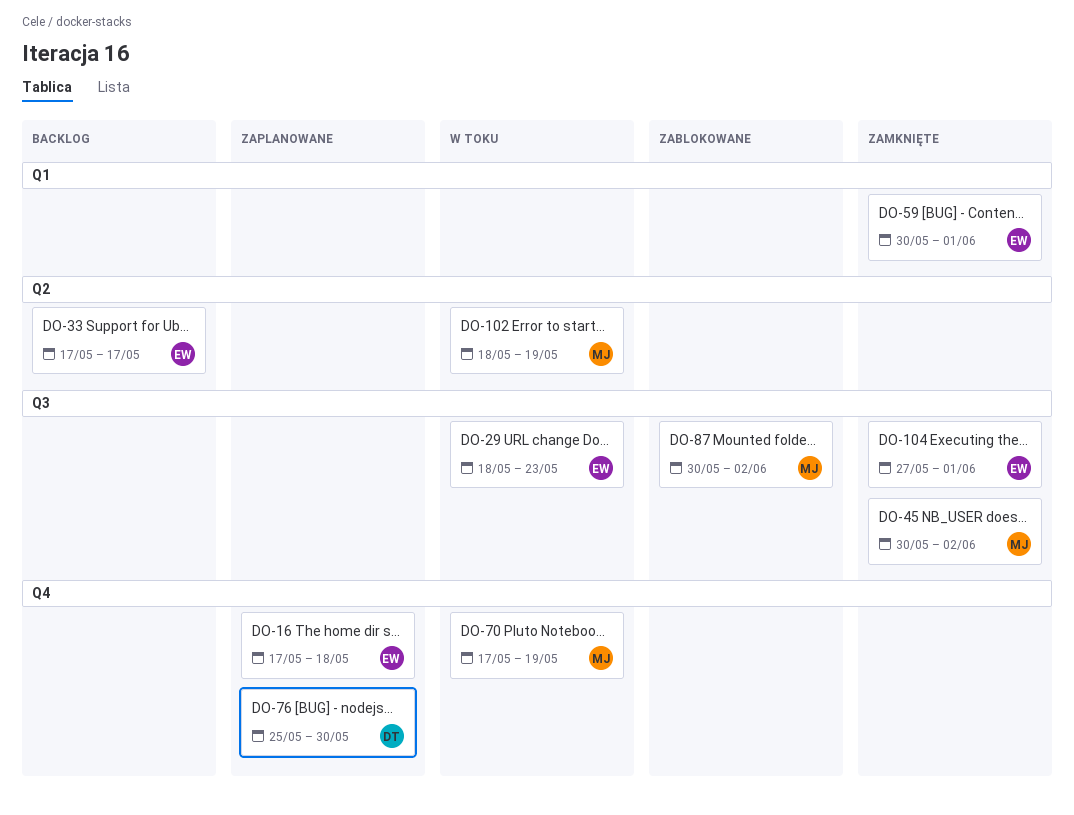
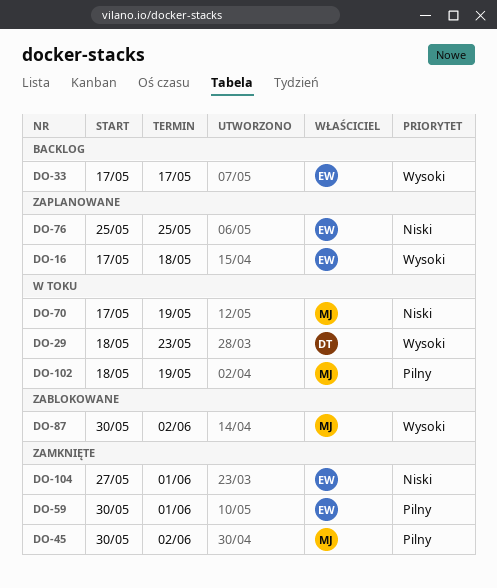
DO-29, owner: EW -> DT
DO-76, owner: DT -> EW
DO-76, due: May 30 -> May 25

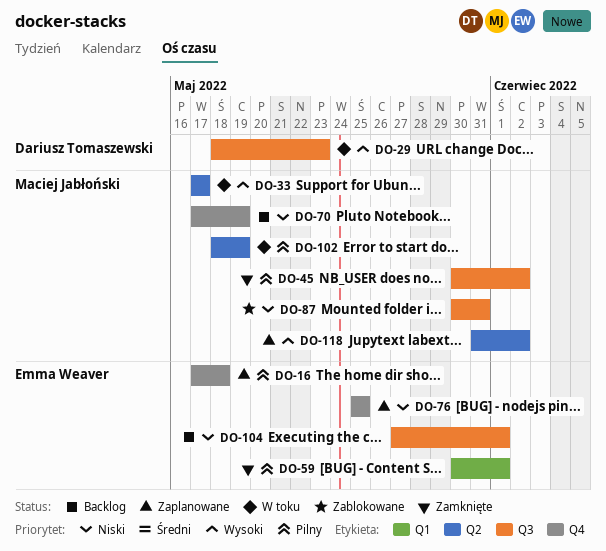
DO-16, priority: Wysoki -> Pilny
DO-33, status: Backlog -> W toku
DO-33, owner: Emma Weaver -> Maciej Jabłoński
DO-70, status: W toku -> Backlog
DO-87, priority: Wysoki -> Niski
DO-87, due: Jun 2 -> May 31
DO-104, status: Zamknięte -> Backlog
DO-118: none -> present

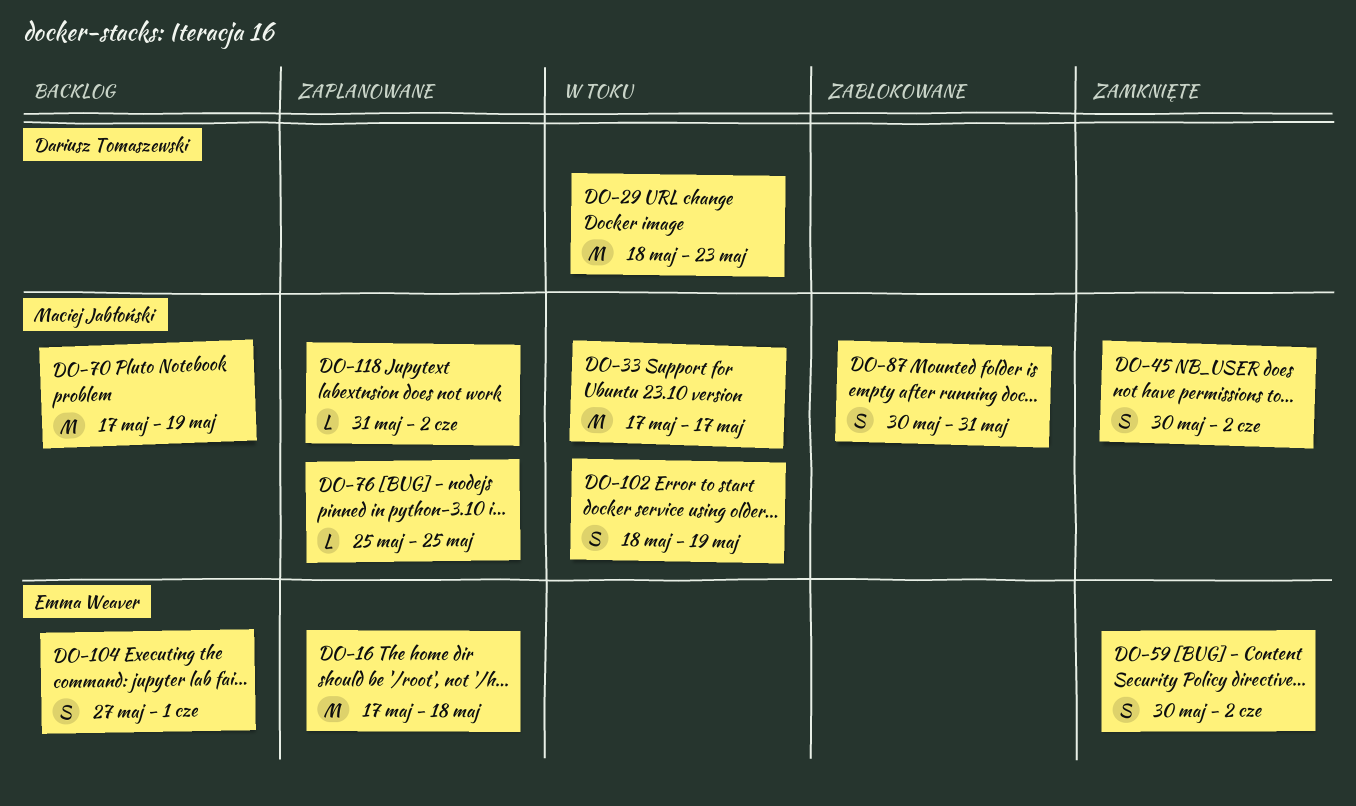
DO-59, due: Jun 1 -> Jun 2
DO-76, owner: Emma Weaver -> Maciej Jabłoński

